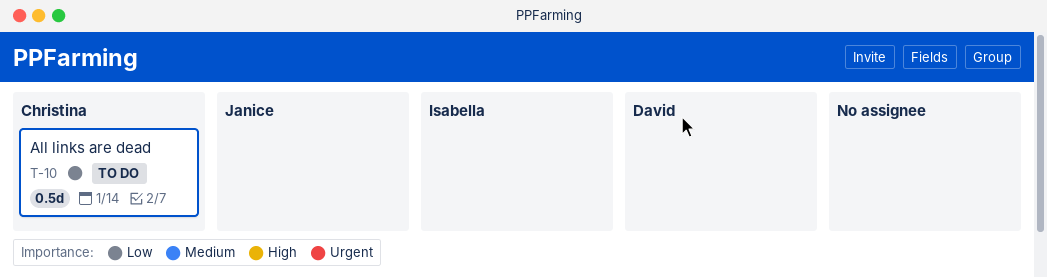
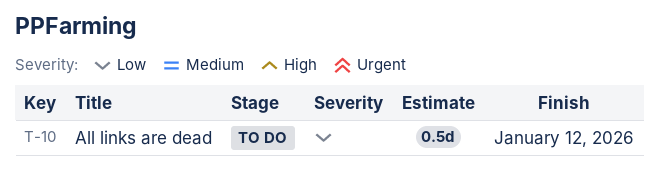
T-10, due: Jan 14 -> Jan 12

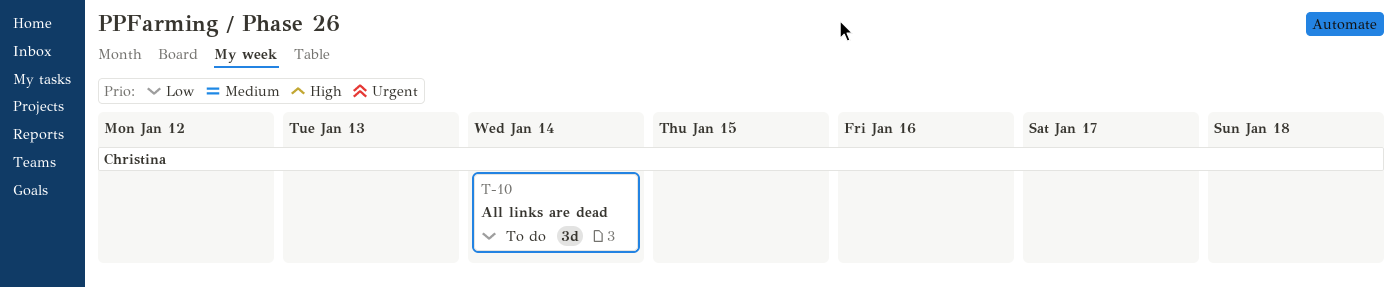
T-10, estimate: 0.5d -> 3d
T-10, due: Jan 12 -> Jan 14

